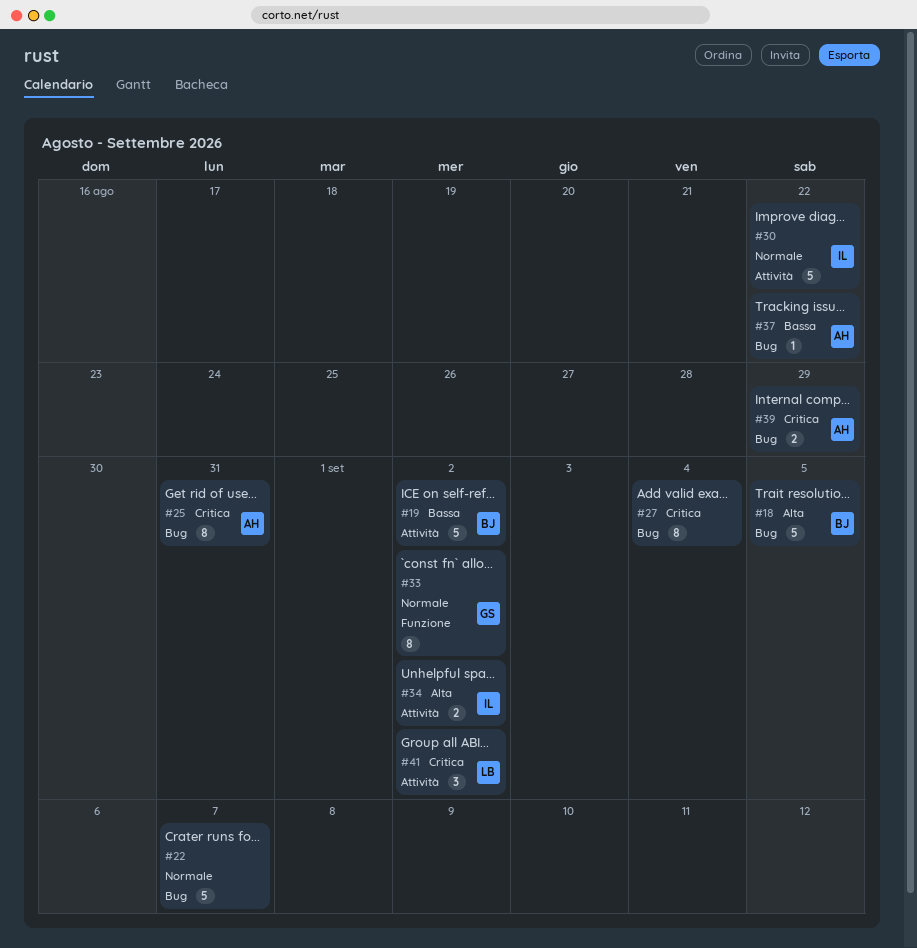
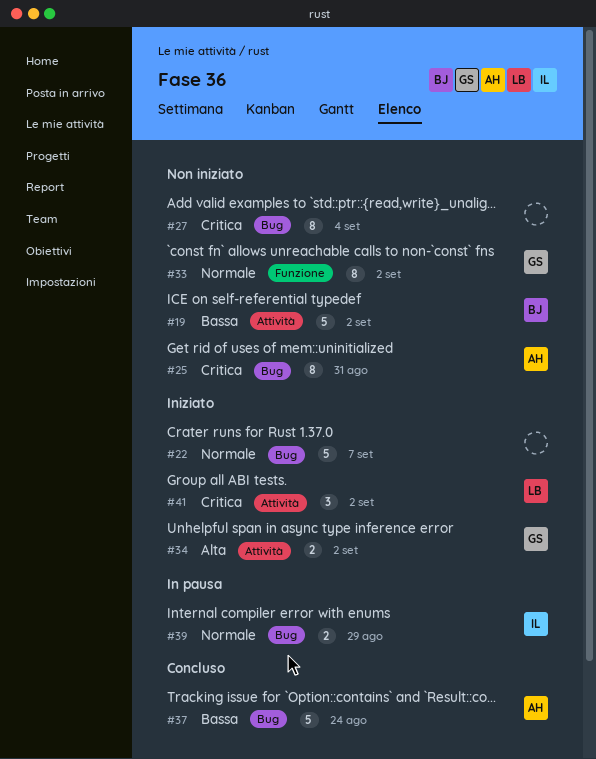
#18: present -> none
#30: present -> none
#34, owner: IL -> GS
#37, estimate: 1 -> 5
#37, due: Aug 22 -> Aug 24
#39, owner: AH -> IL
#39, priority: Critica -> Normale

